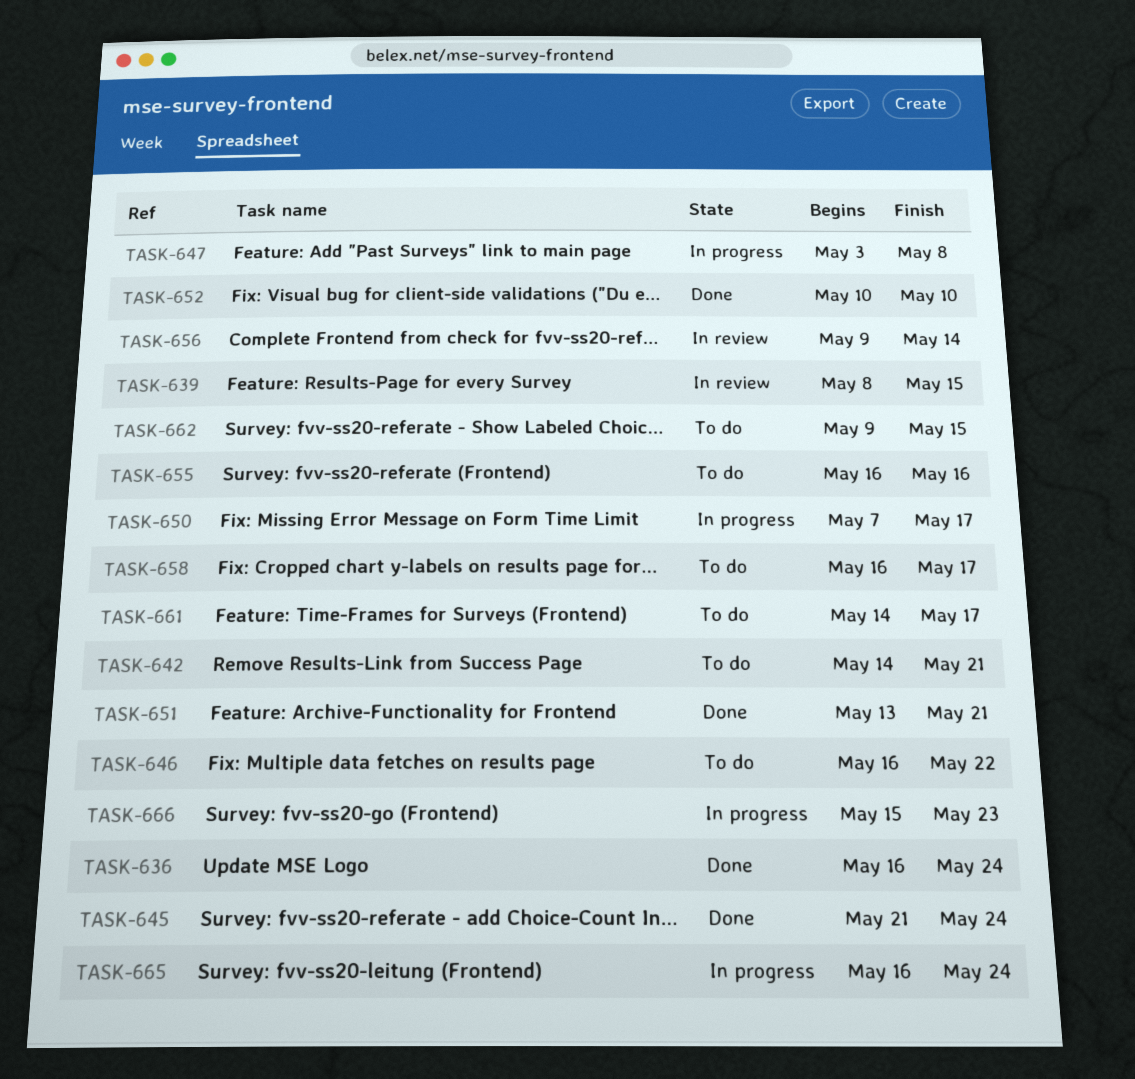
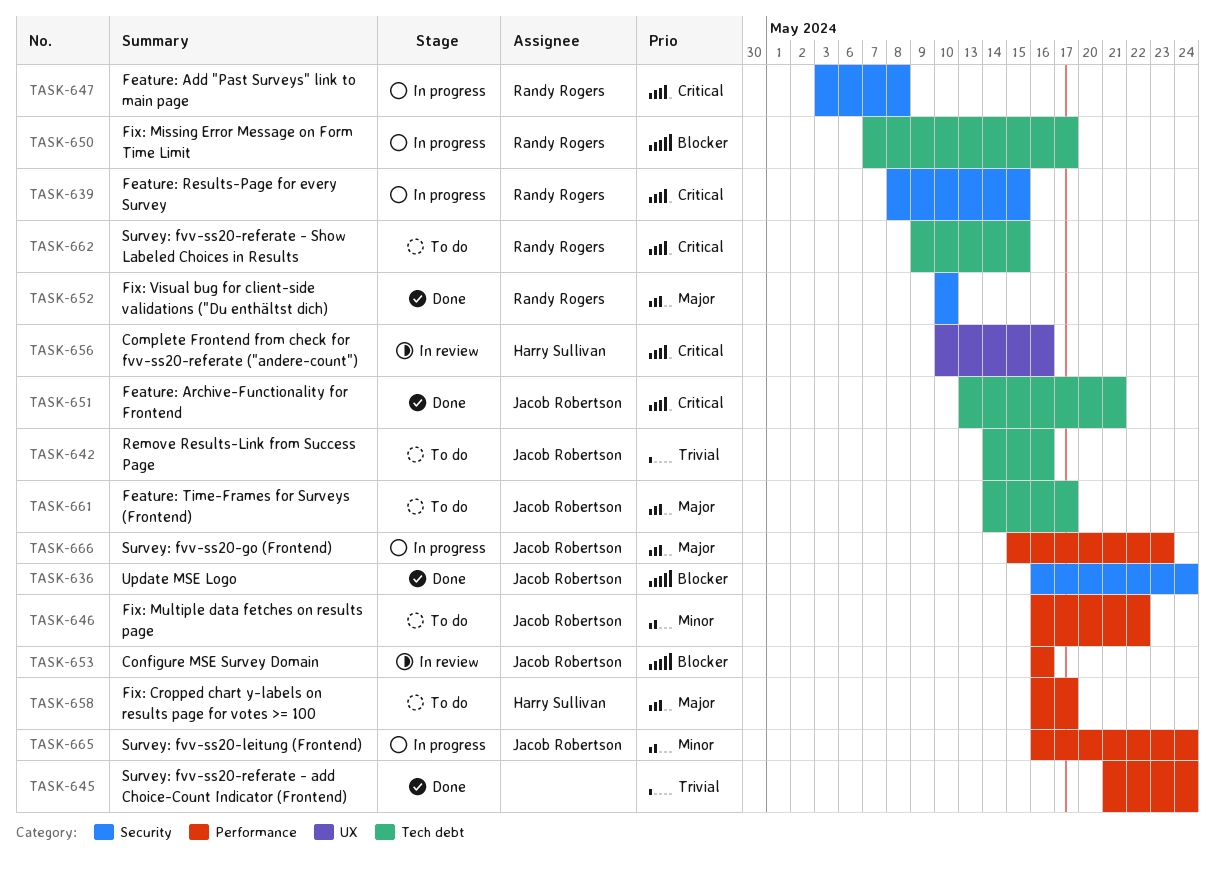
TASK-639, status: In review -> In progress
TASK-642, due: May 21 -> May 16
TASK-653: none -> present
TASK-655: present -> none
TASK-656, start: May 9 -> May 10
TASK-656, due: May 14 -> May 16

